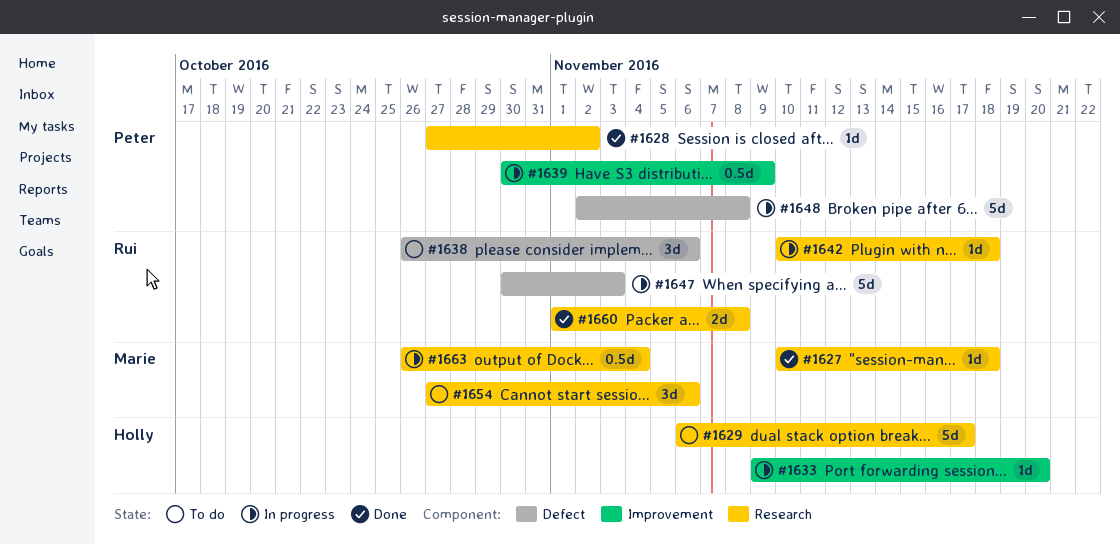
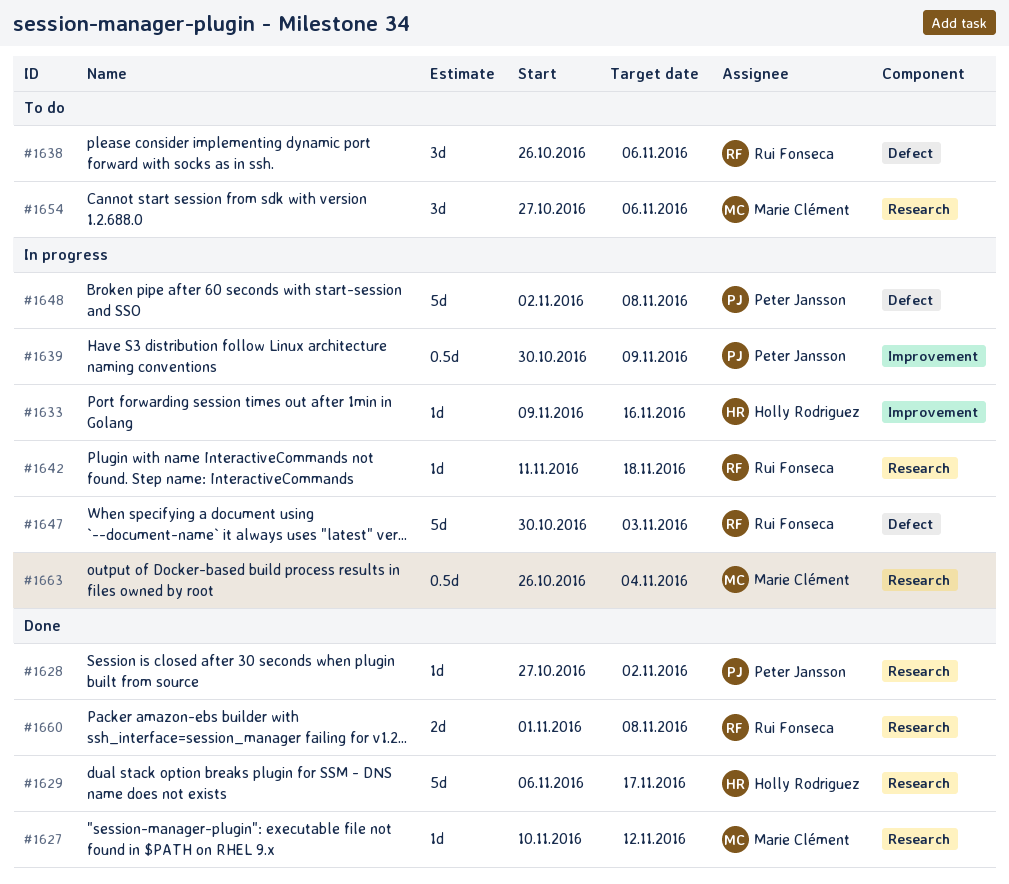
#1627, due: Nov 18 -> Nov 12
#1629, status: To do -> Done
#1633, due: Nov 20 -> Nov 16
#1642, start: Nov 10 -> Nov 11

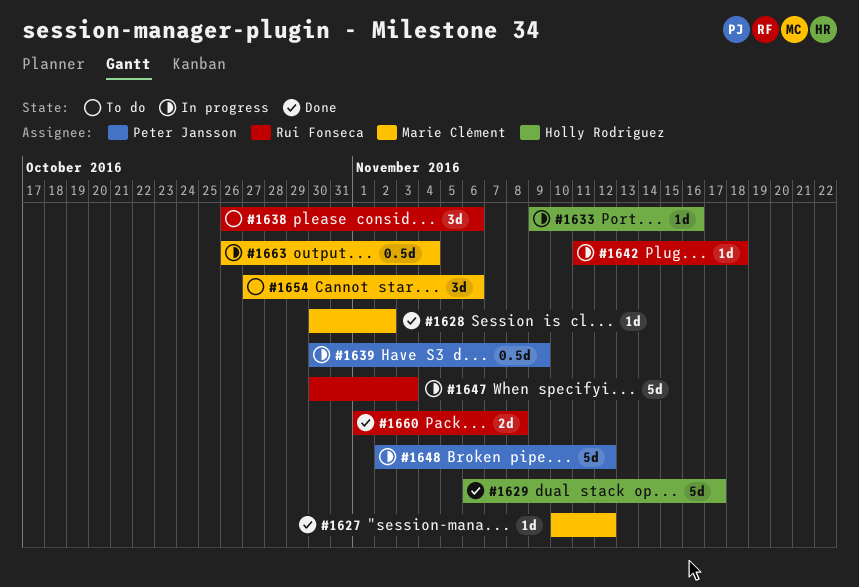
#1628, owner: Peter Jansson -> Marie Clément
#1628, start: Oct 27 -> Oct 30
#1648, due: Nov 8 -> Nov 12

